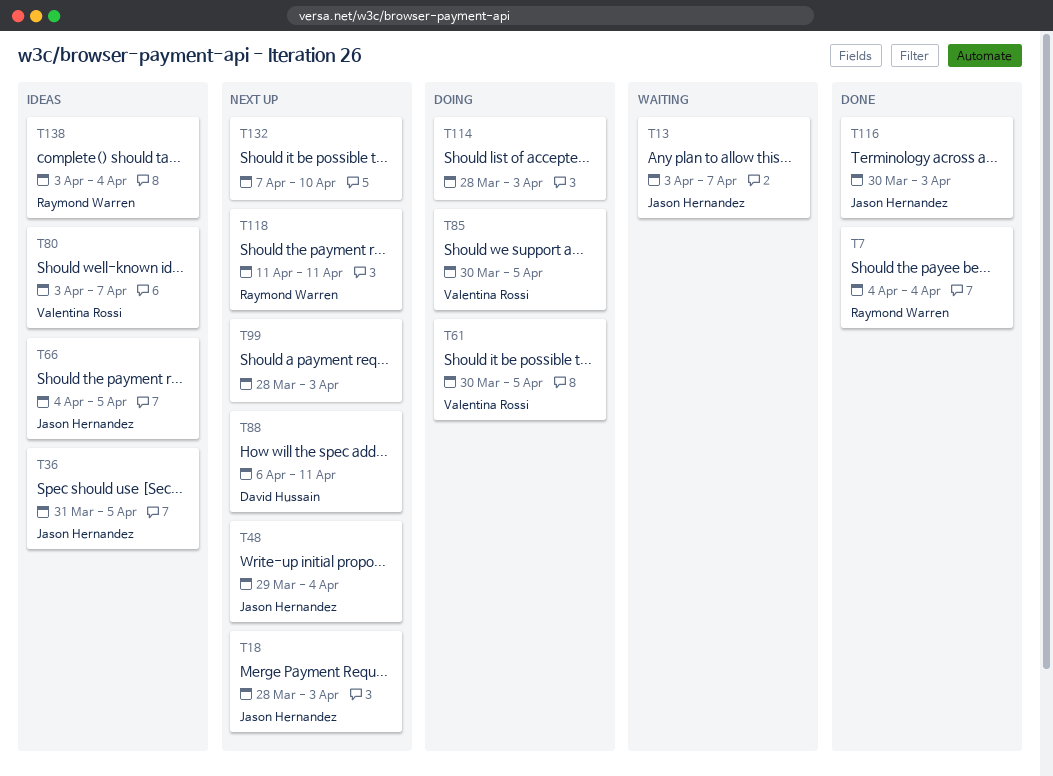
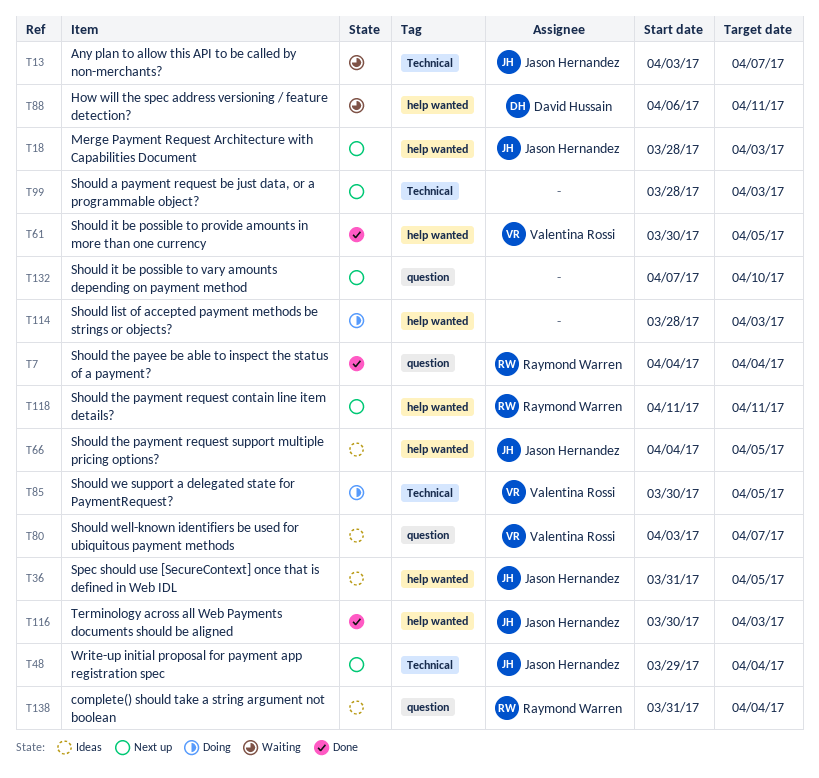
T61, status: Doing -> Done
T88, status: Next up -> Waiting
T138, start: Apr 3 -> Mar 31

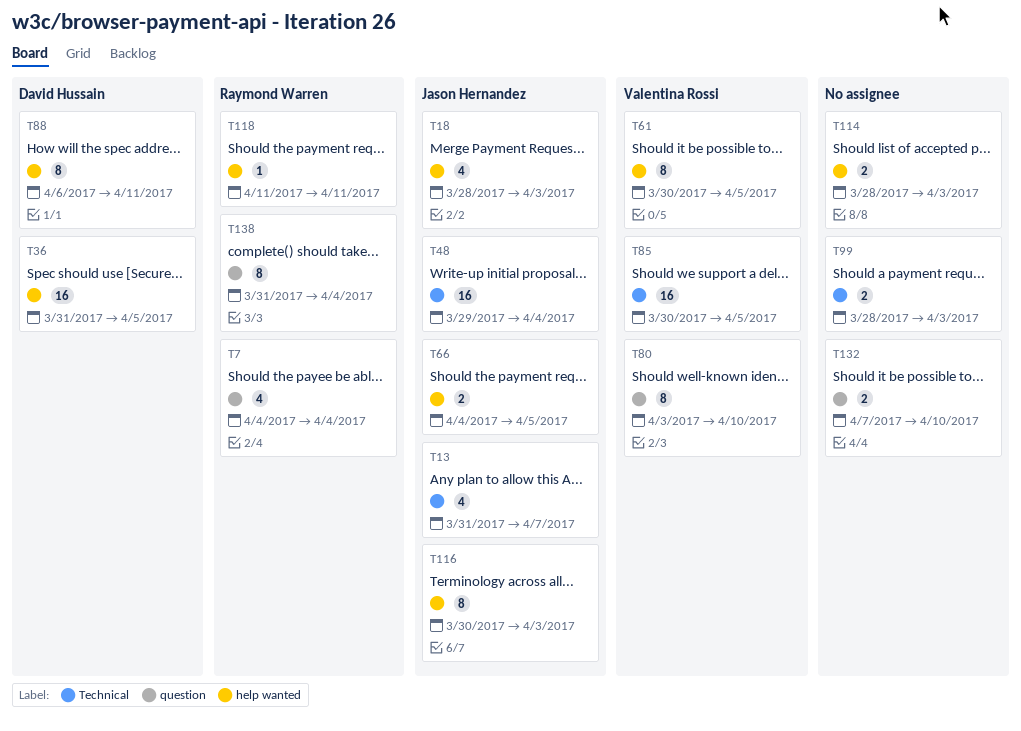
T13, start: Apr 3 -> Mar 31
T36, owner: Jason Hernandez -> David Hussain
T80, due: Apr 7 -> Apr 10

